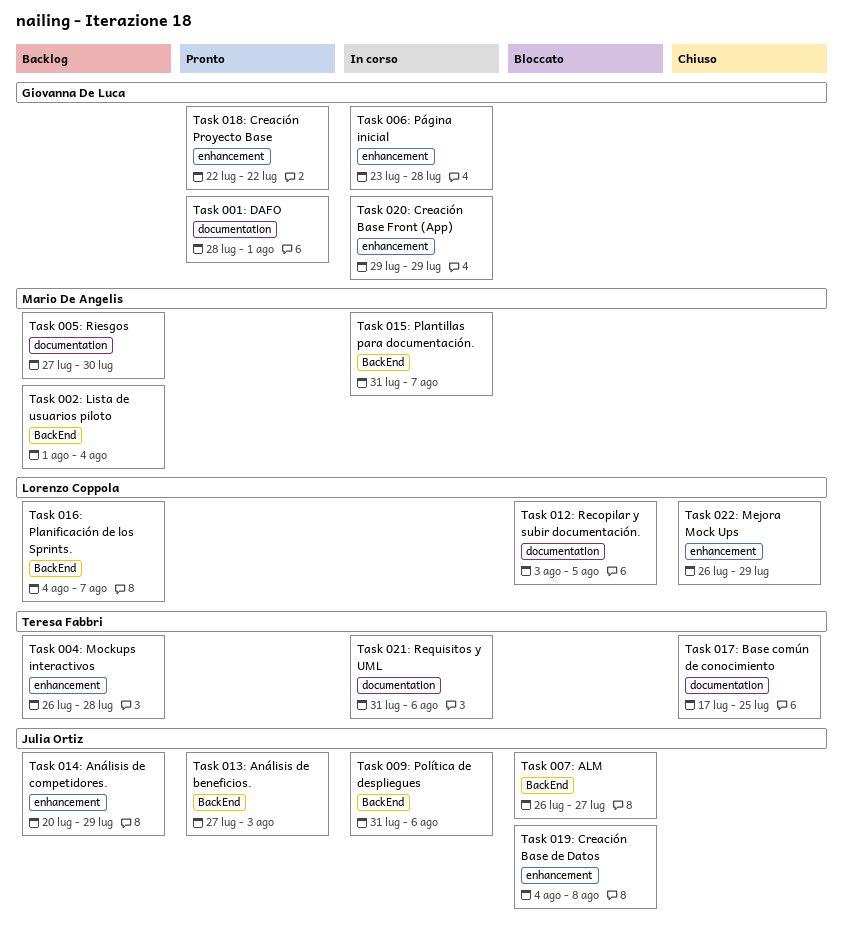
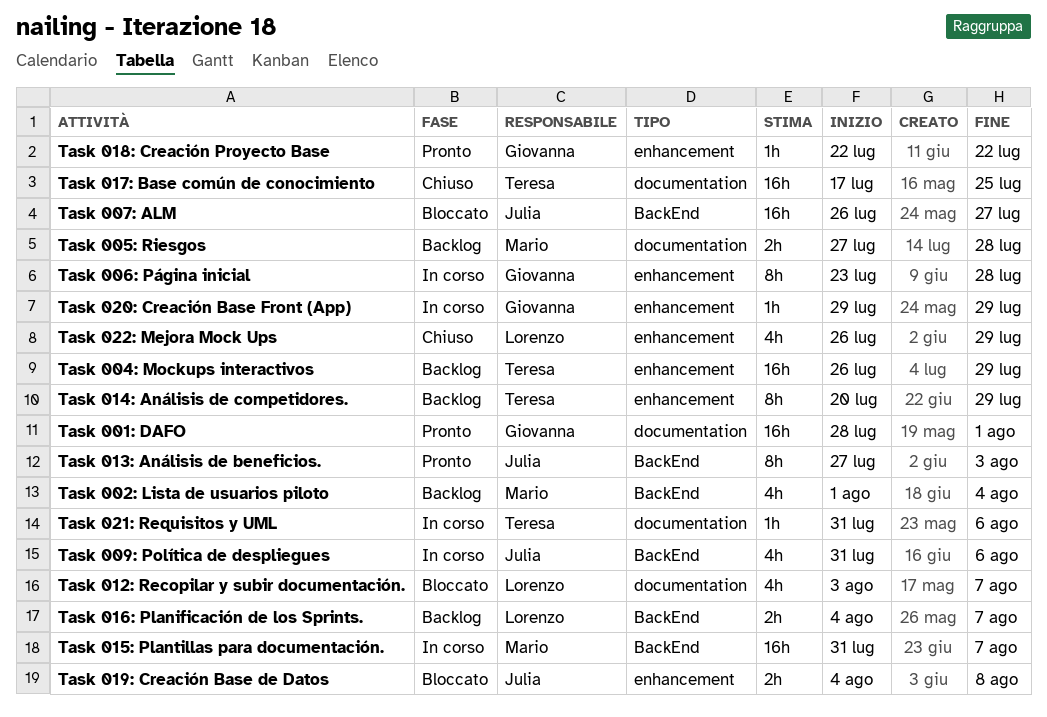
Task 004: Mockups interactivos, due: Jul 28 -> Jul 29
Task 005: Riesgos, due: Jul 30 -> Jul 28
Task 012: Recopilar y subir documentación., due: Aug 5 -> Aug 7
Task 014: Análisis de competidores., owner: Julia Ortiz -> Teresa Fabbri

